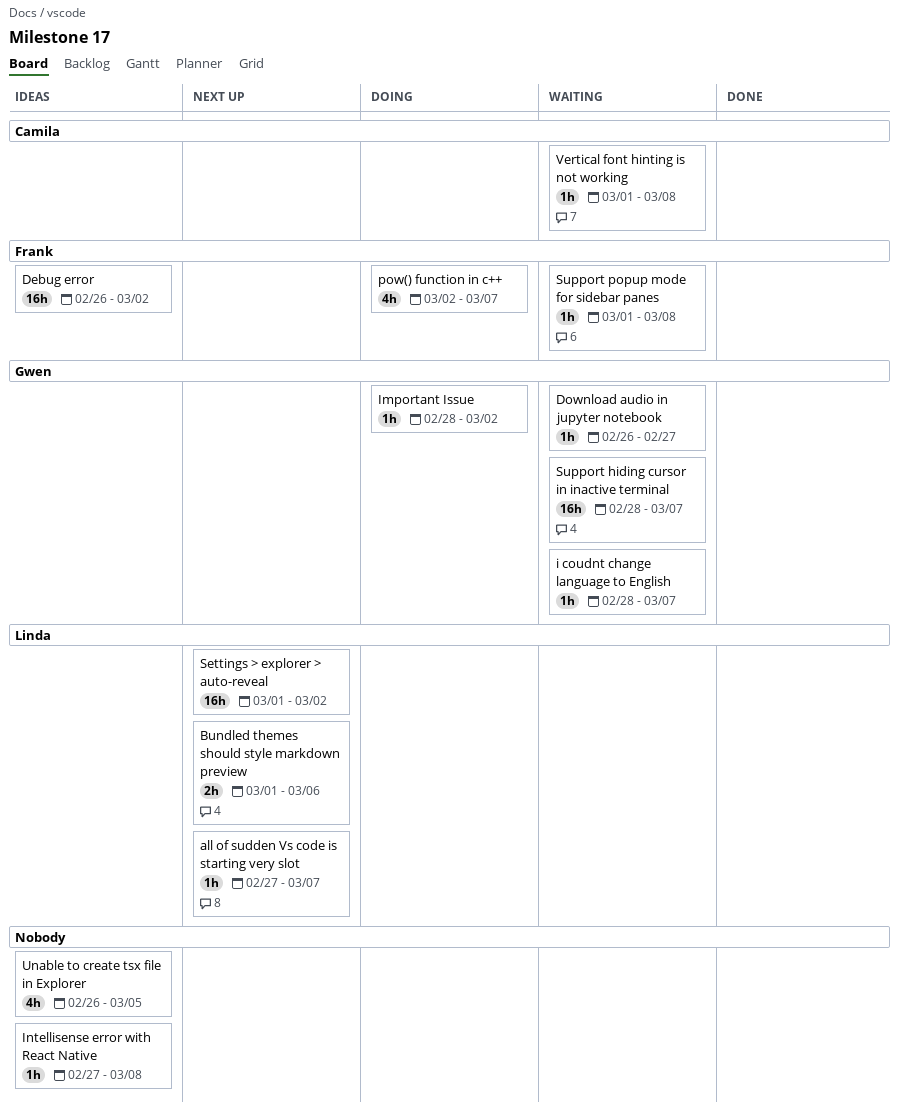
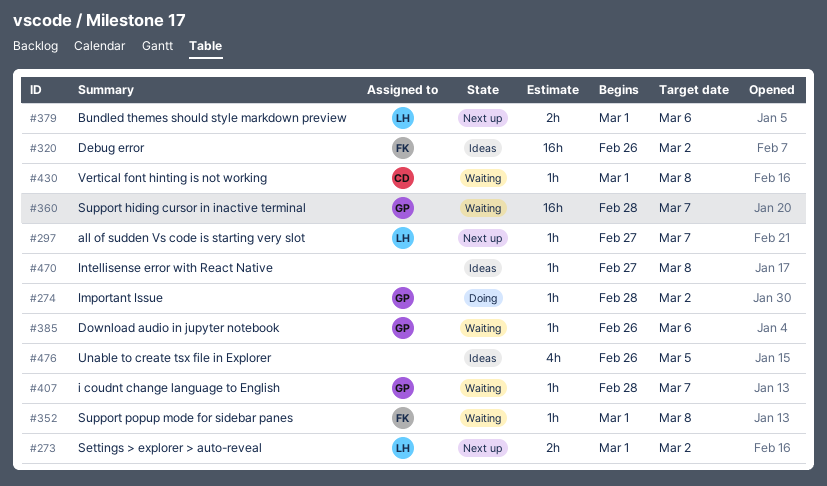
Download audio in jupyter notebook, due: Feb 27 -> Mar 6
pow() function in c++: present -> none
Settings > explorer > auto-reveal, estimate: 16h -> 2h

